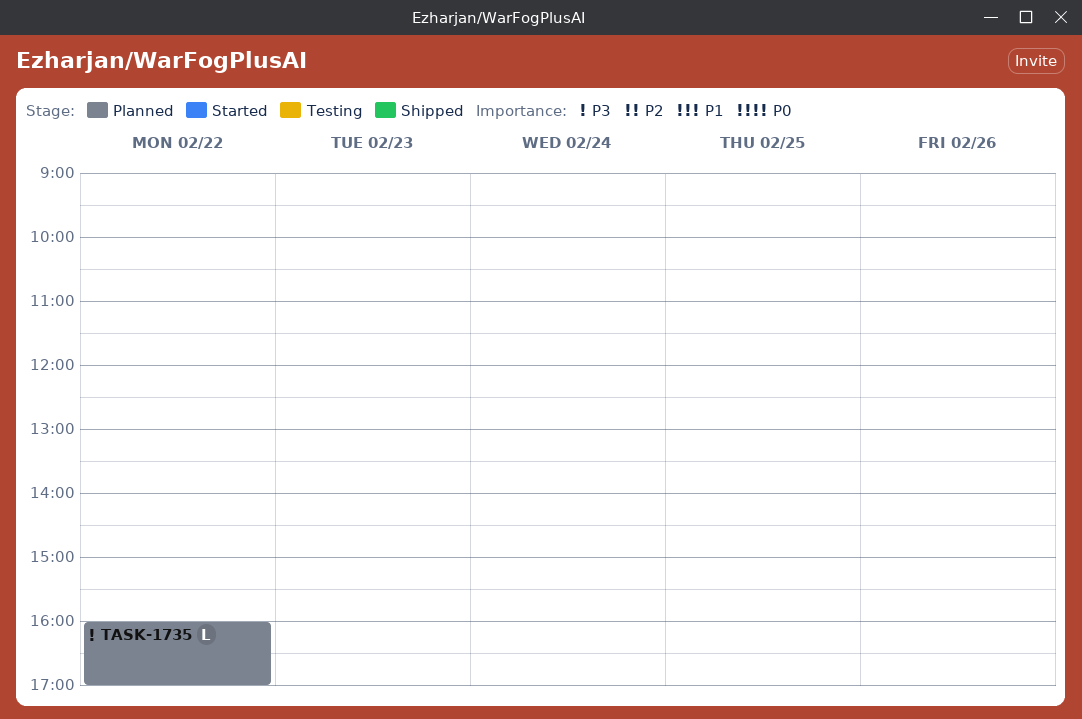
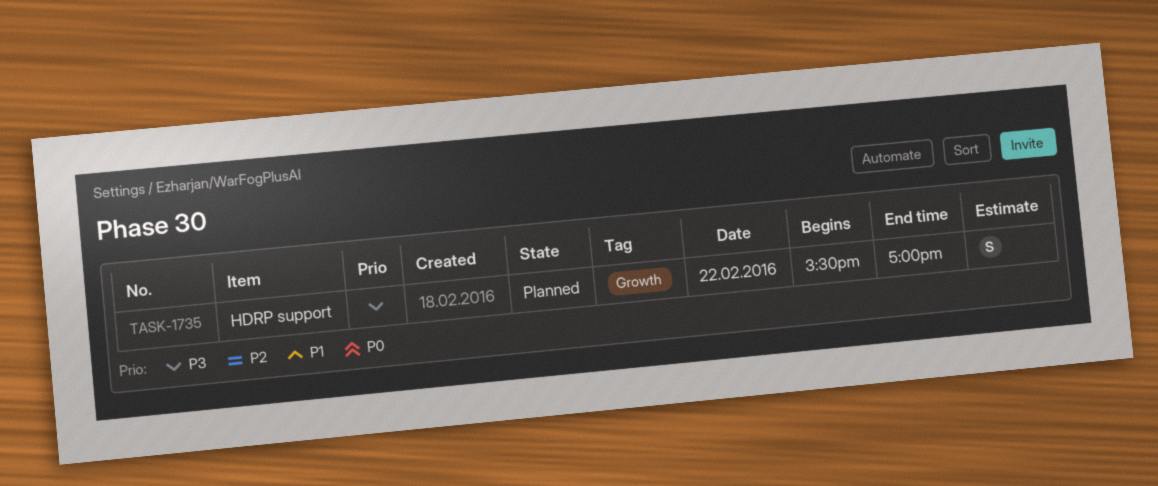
TASK-1735, estimate: L -> S
TASK-1735, begins: 16:00 -> 15:30

